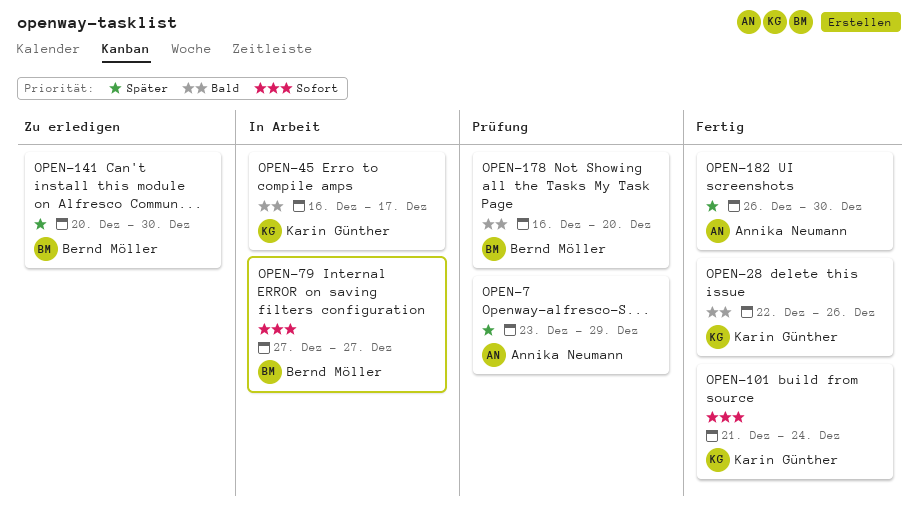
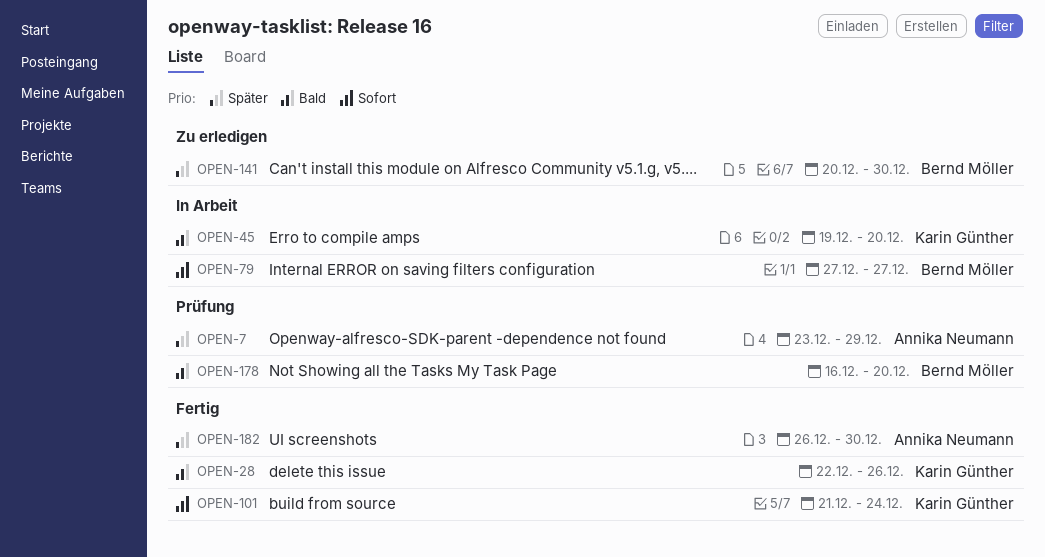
OPEN-45, start: Dec 16 -> Dec 19
OPEN-45, due: Dec 17 -> Dec 20

